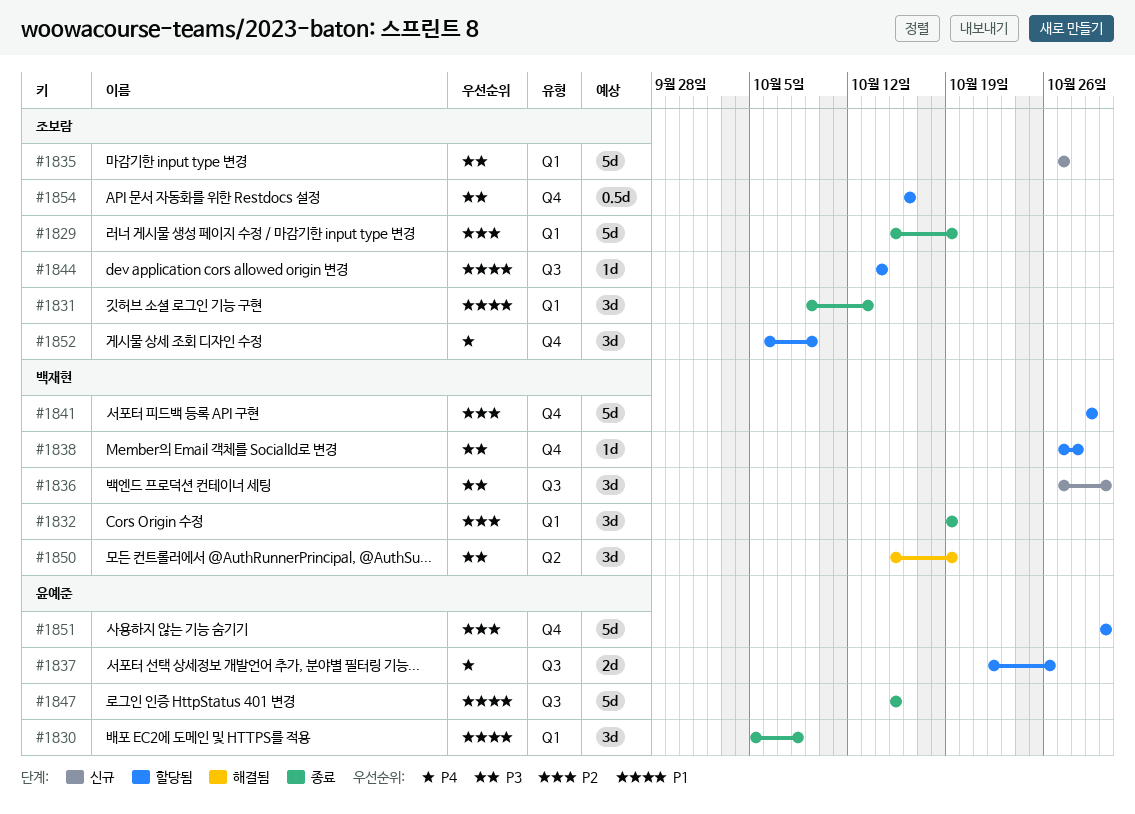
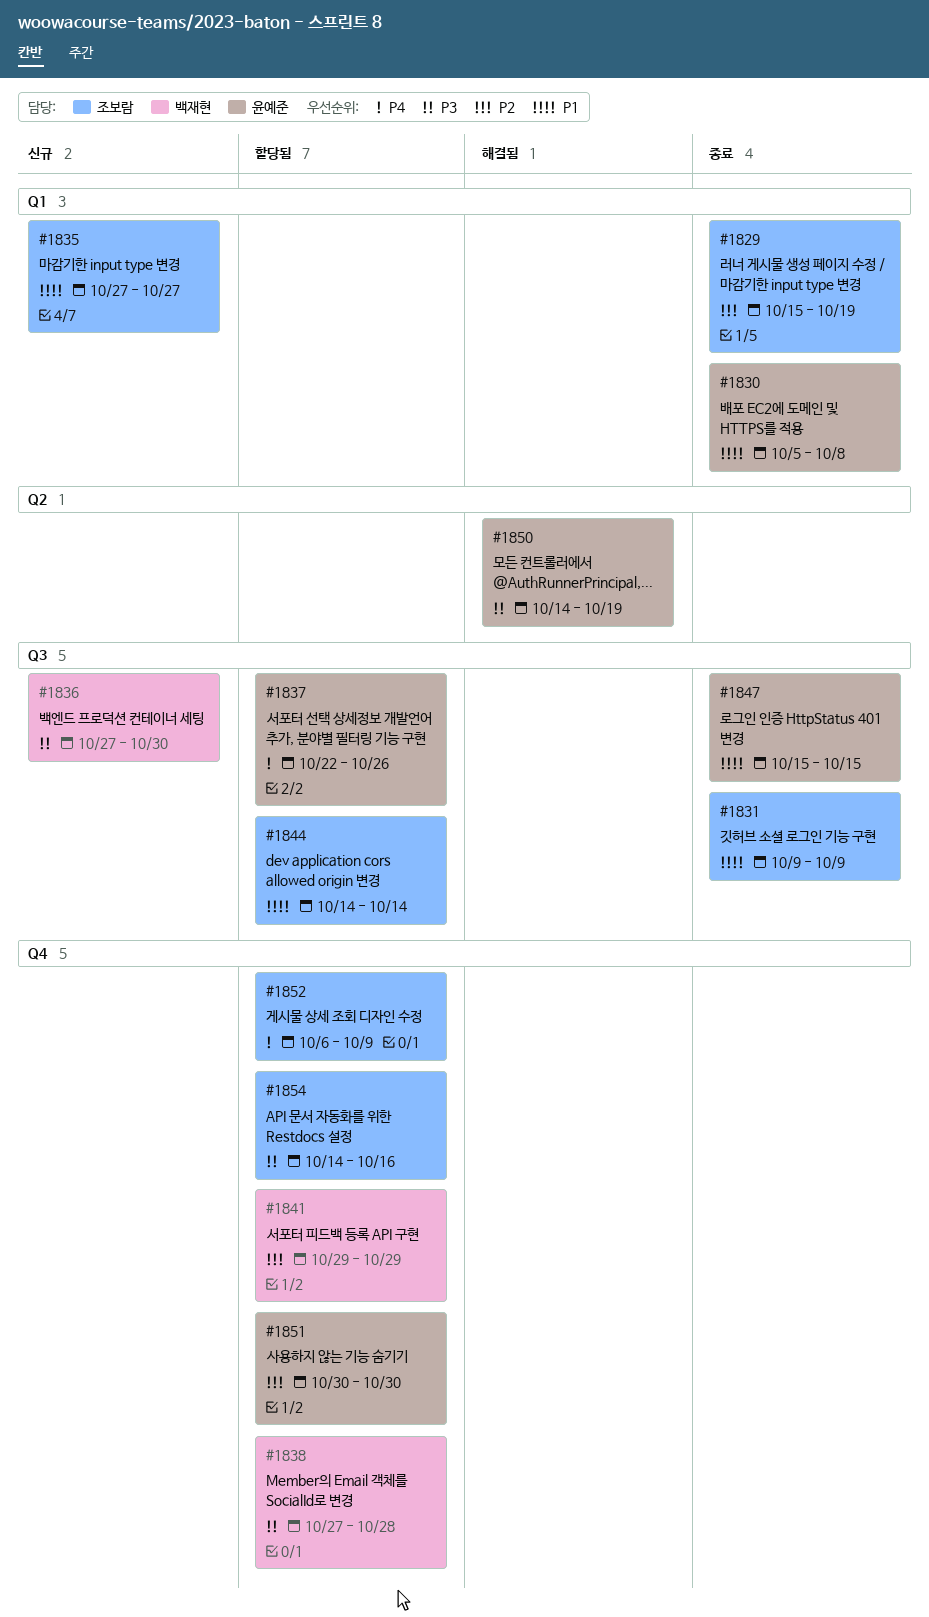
#1831, label: Q1 -> Q3
#1831, due: Oct 13 -> Oct 9
#1832: present -> none
#1835, priority: P3 -> P1
#1850, owner: 백재현 -> 윤예준
#1850, start: Oct 15 -> Oct 14
#1854, start: Oct 16 -> Oct 14

